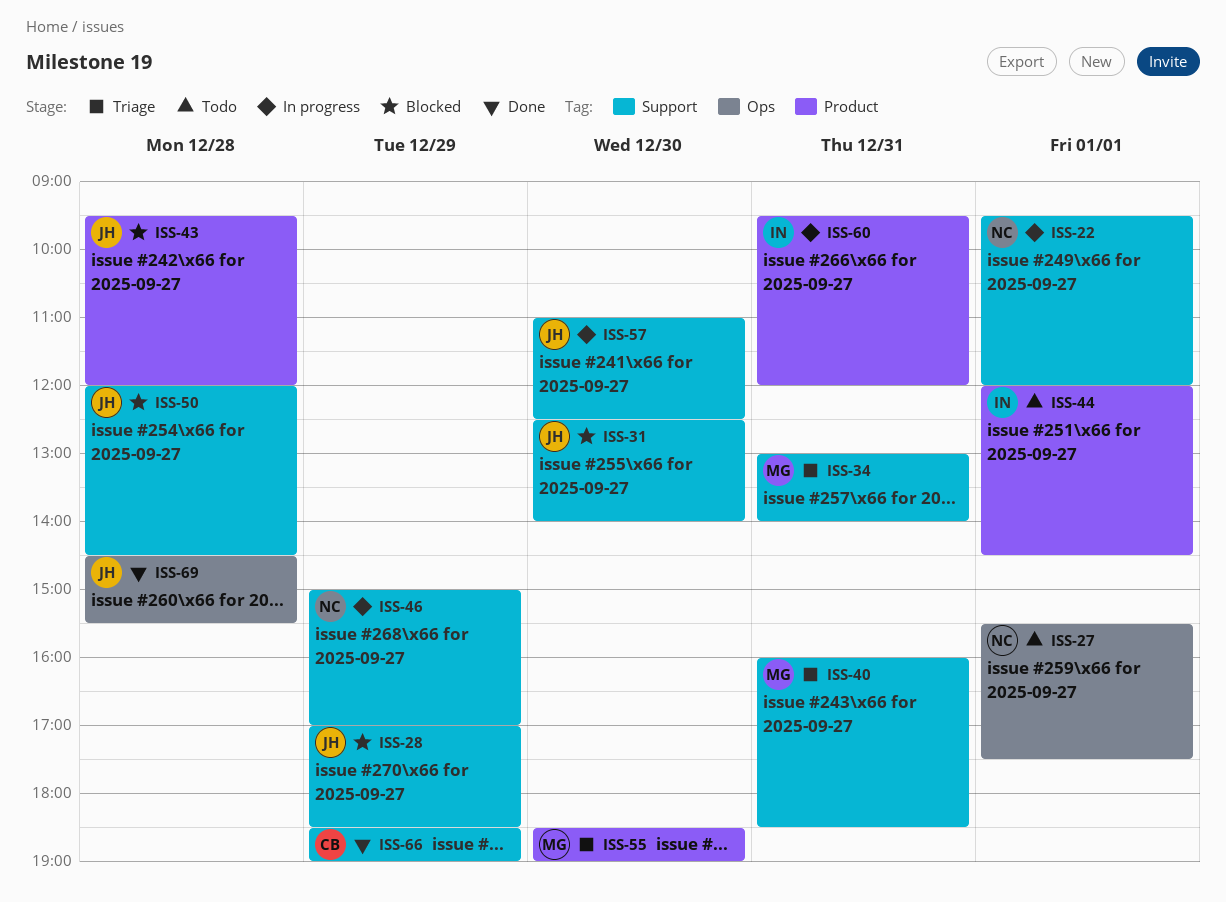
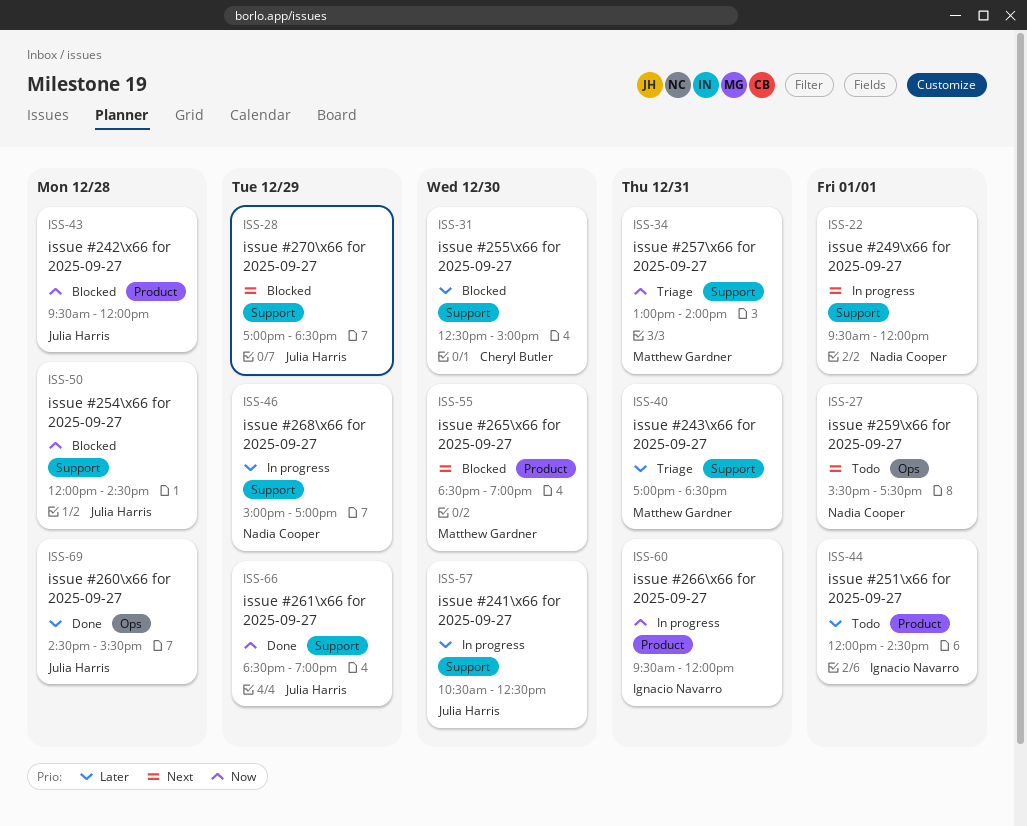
ISS-31, owner: Julia Harris -> Cheryl Butler
ISS-31, ends: 14:00 -> 15:00
ISS-40, begins: 16:00 -> 17:00
ISS-55, status: Triage -> Blocked
ISS-57, begins: 11:00 -> 10:30
ISS-66, owner: Cheryl Butler -> Julia Harris

